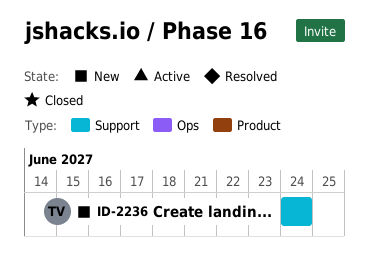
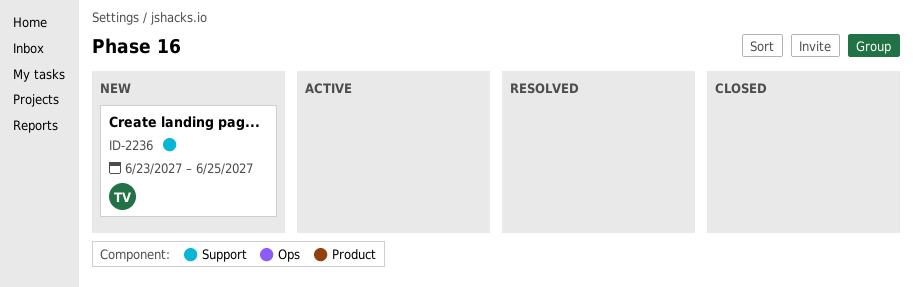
ID-2236, start: Jun 24 -> Jun 23
ID-2236, due: Jun 24 -> Jun 25

